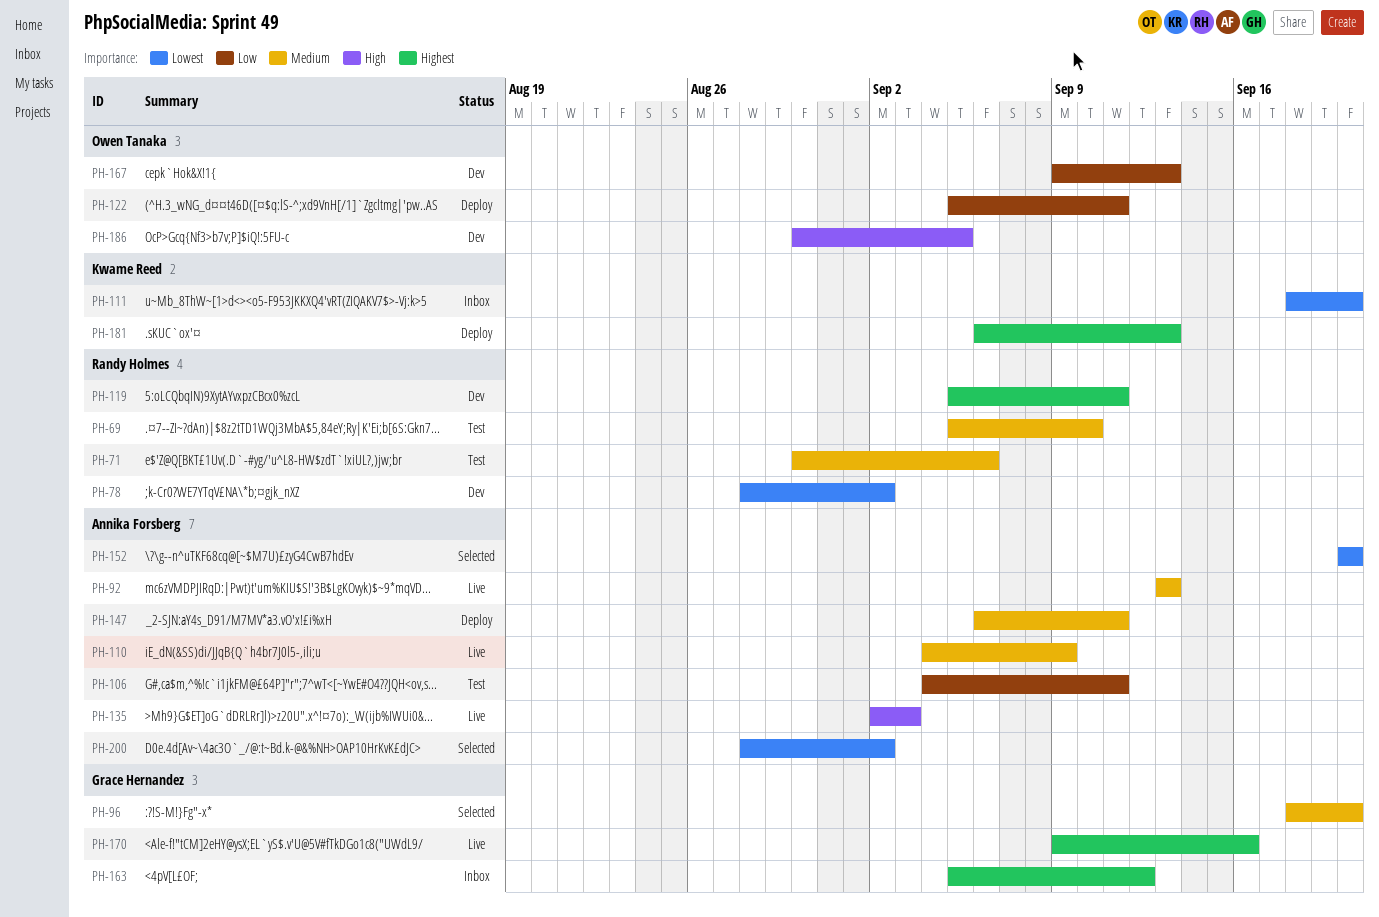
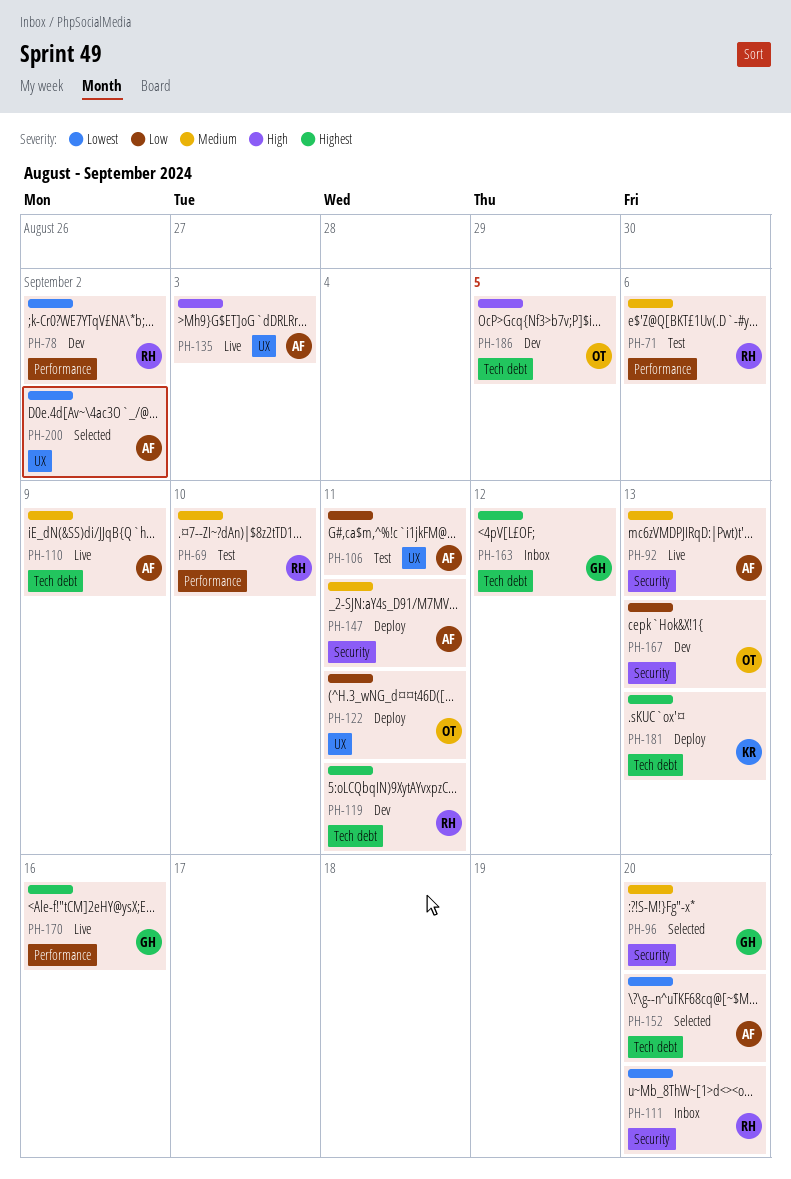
PH-111, owner: Kwame Reed -> Randy Holmes

